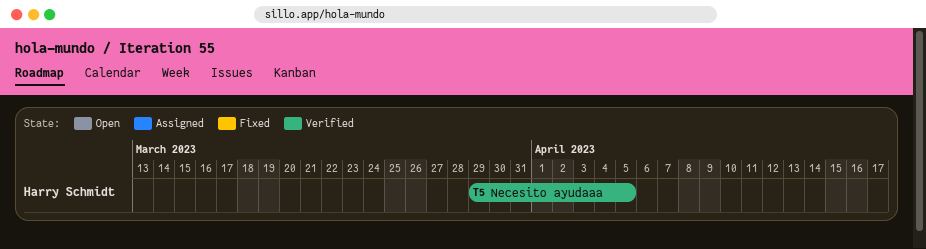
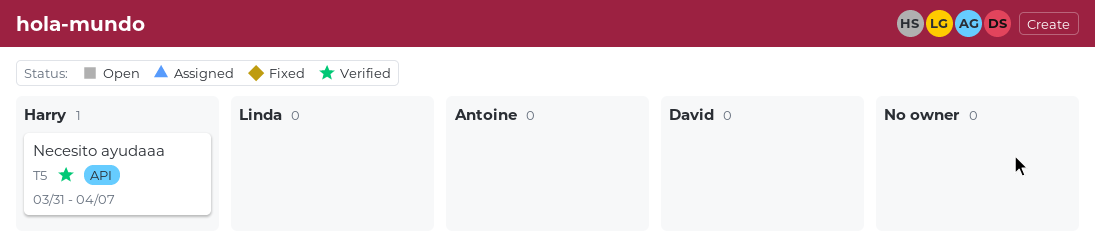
T5, start: Mar 29 -> Mar 31
T5, due: Apr 5 -> Apr 7

